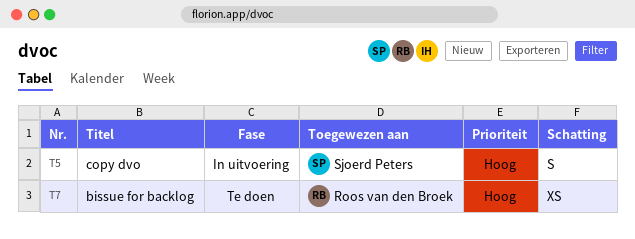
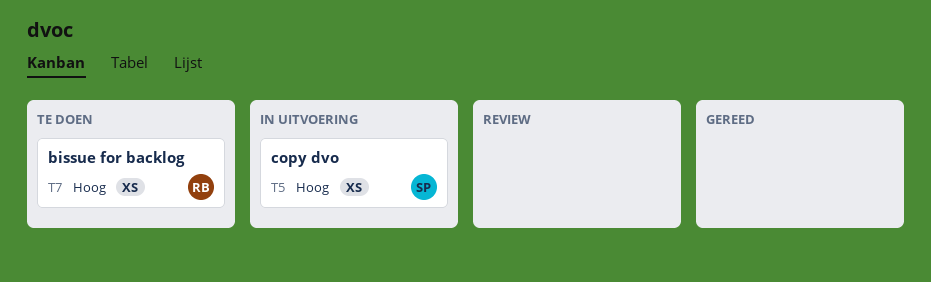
T5, estimate: S -> XS

